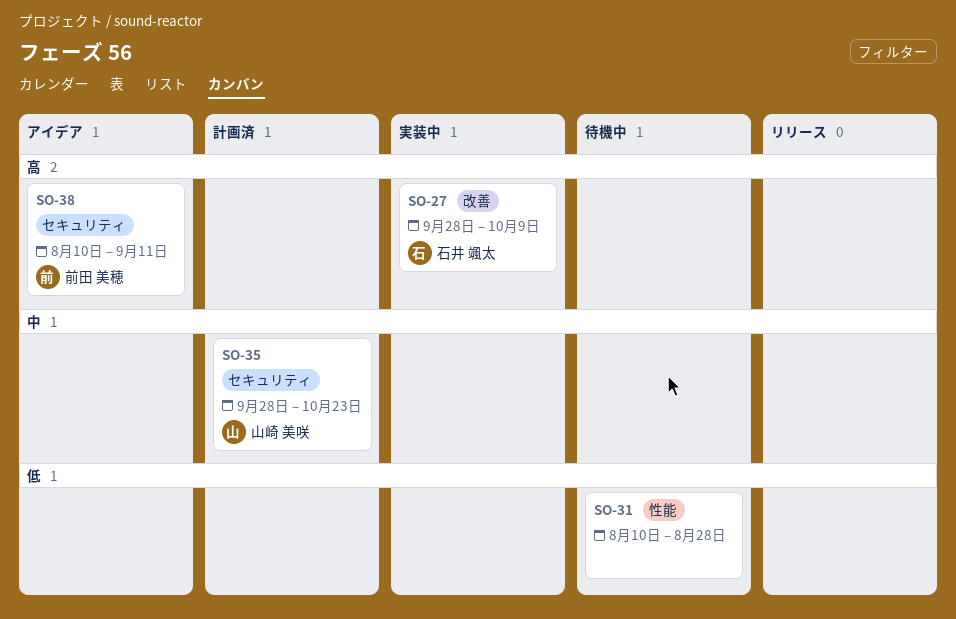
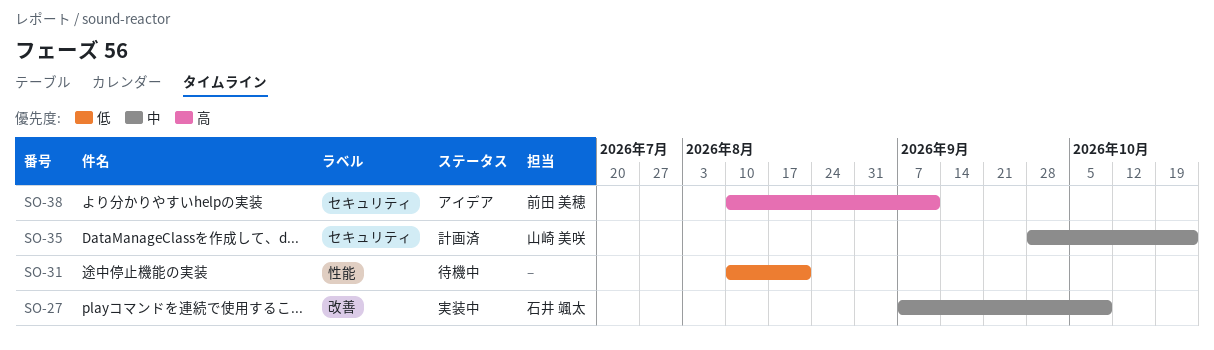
SO-27, priority: 高 -> 中
SO-27, start: Sep 28 -> Sep 7
SO-31, due: Aug 28 -> Aug 21

